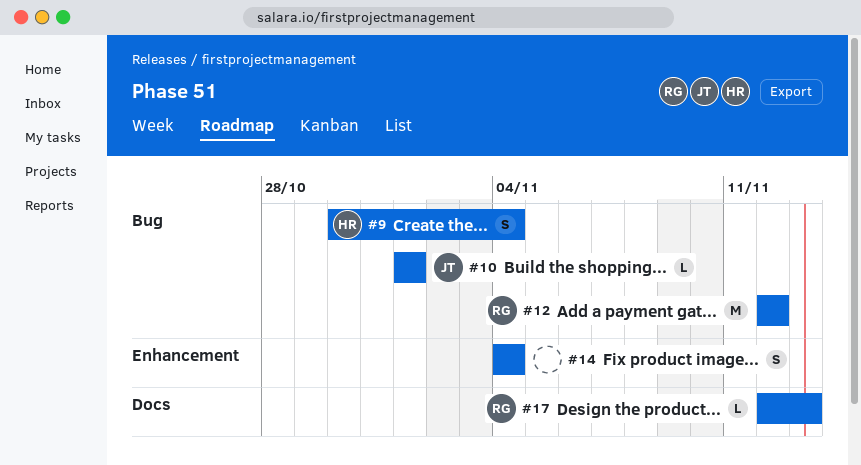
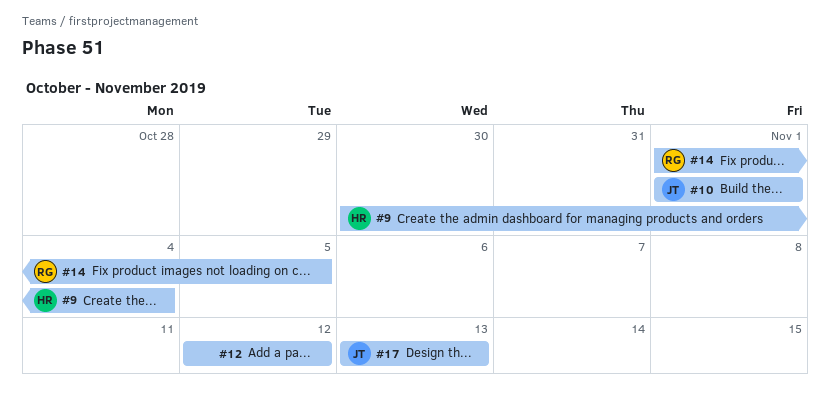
#12, owner: RG -> none
#14, owner: none -> RG
#14, start: Nov 4 -> Nov 1
#14, due: Nov 4 -> Nov 5
#17, owner: RG -> JT
#17, start: Nov 12 -> Nov 13

